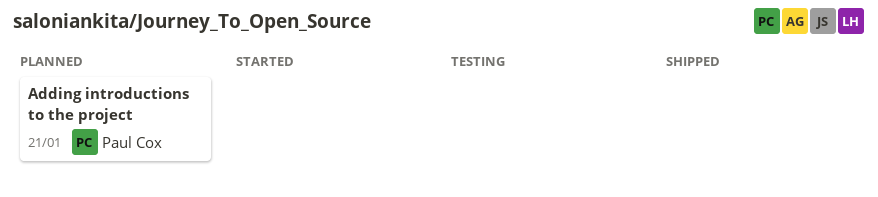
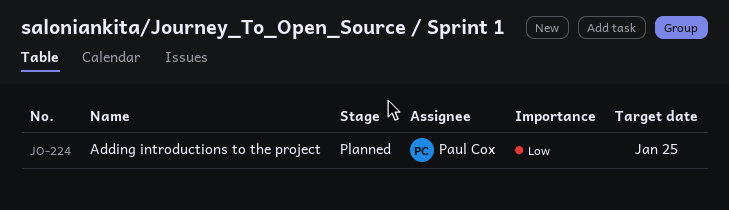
Adding introductions to the project, due: Jan 21 -> Jan 25

